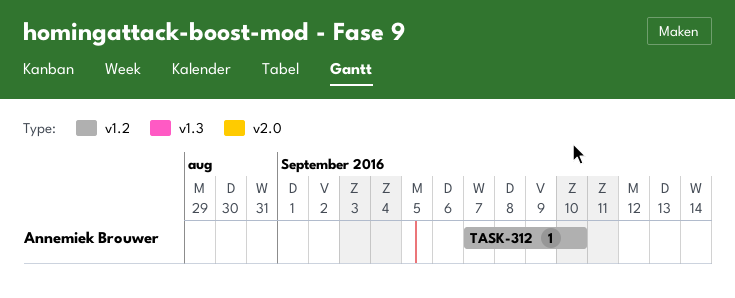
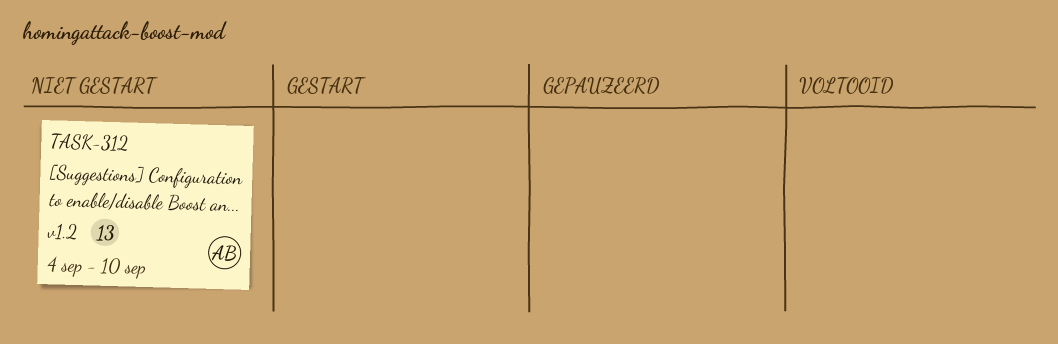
TASK-312, estimate: 1 -> 13
TASK-312, start: Sep 7 -> Sep 4

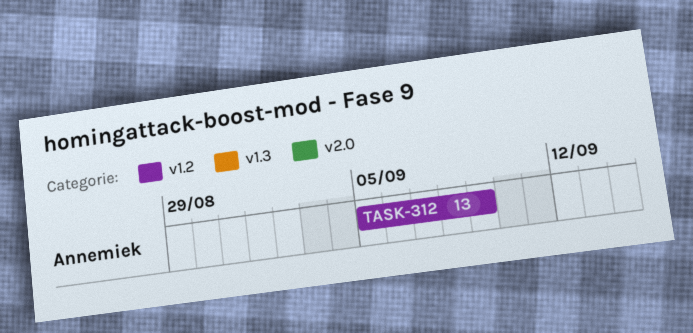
TASK-312, start: Sep 4 -> Sep 5
TASK-312, due: Sep 10 -> Sep 9

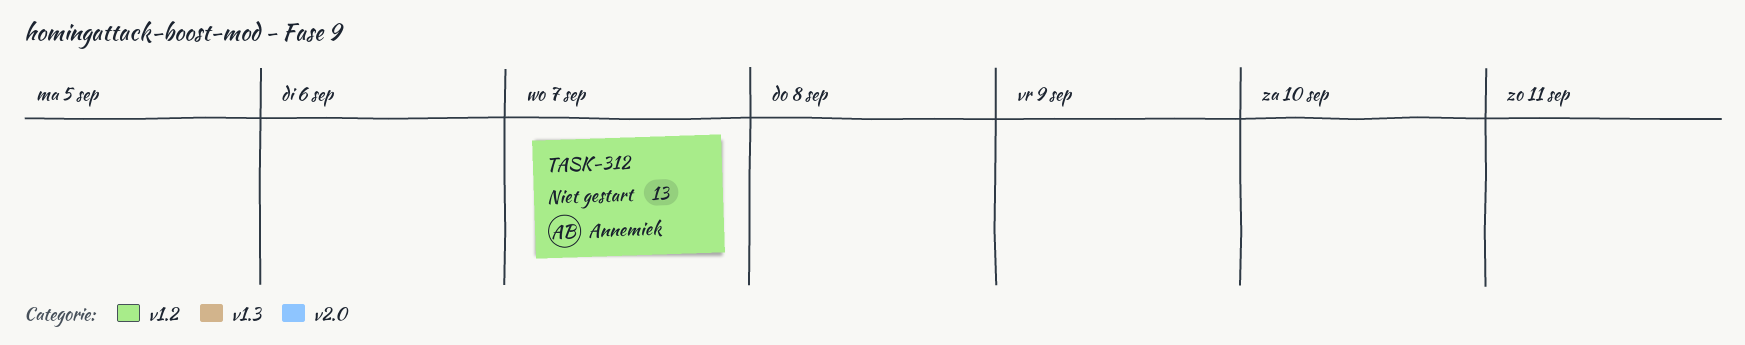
TASK-312, due: Sep 9 -> Sep 7

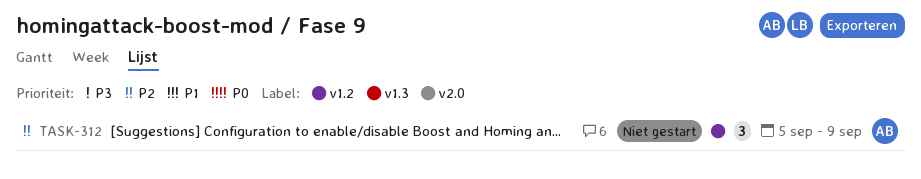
TASK-312, estimate: 13 -> 3
TASK-312, due: Sep 7 -> Sep 9

